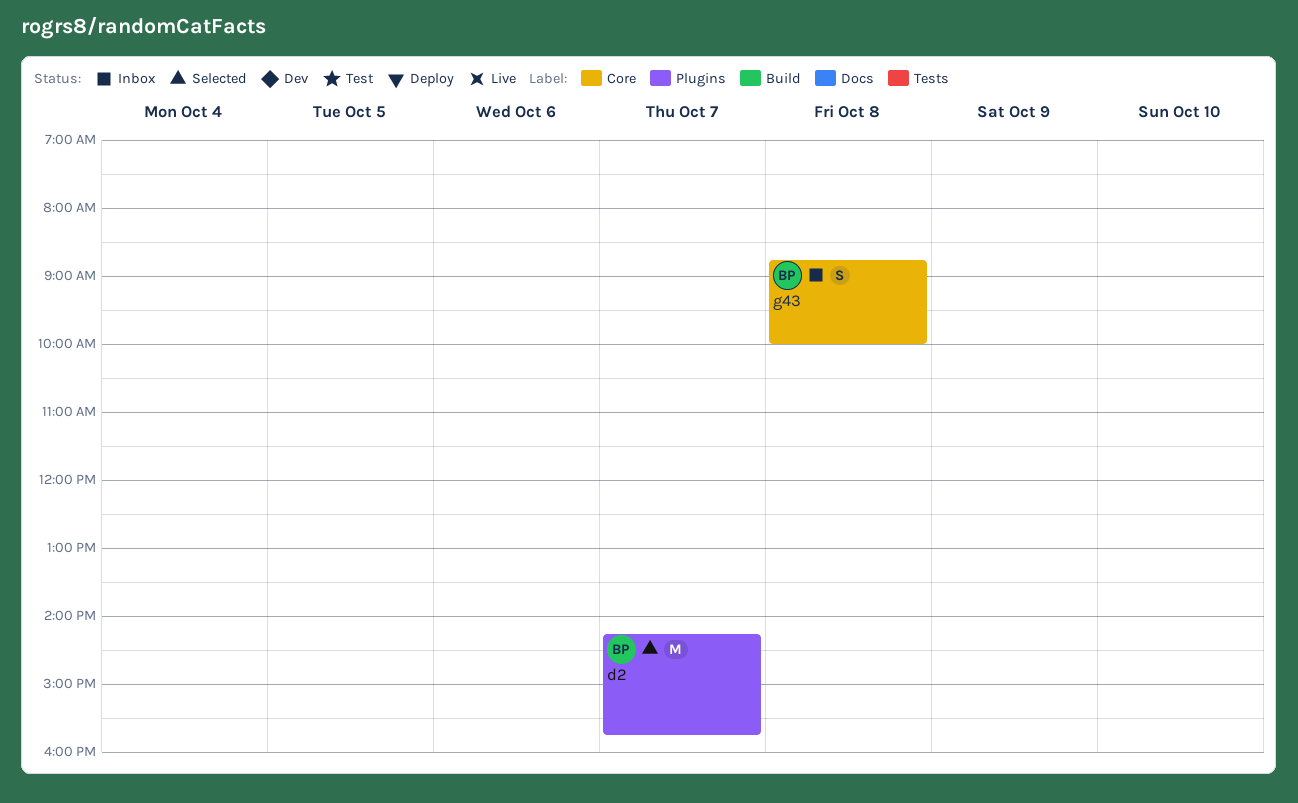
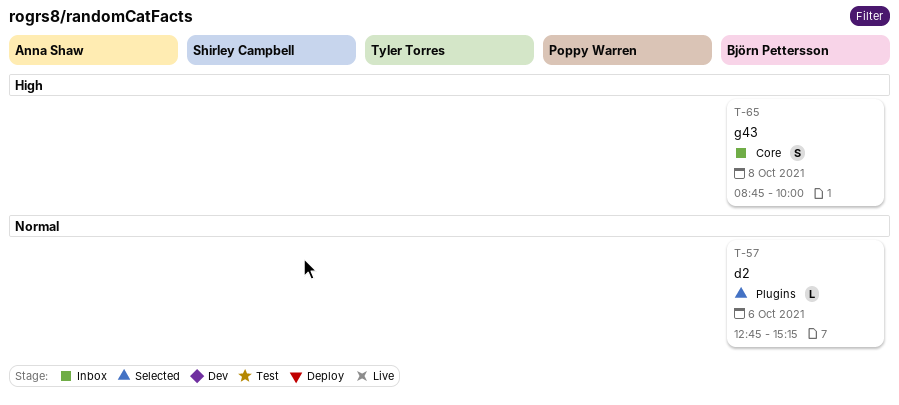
d2, estimate: M -> L
d2, day: Oct 7 -> Oct 6
d2, begins: 14:15 -> 12:45
d2, ends: 15:45 -> 15:15

